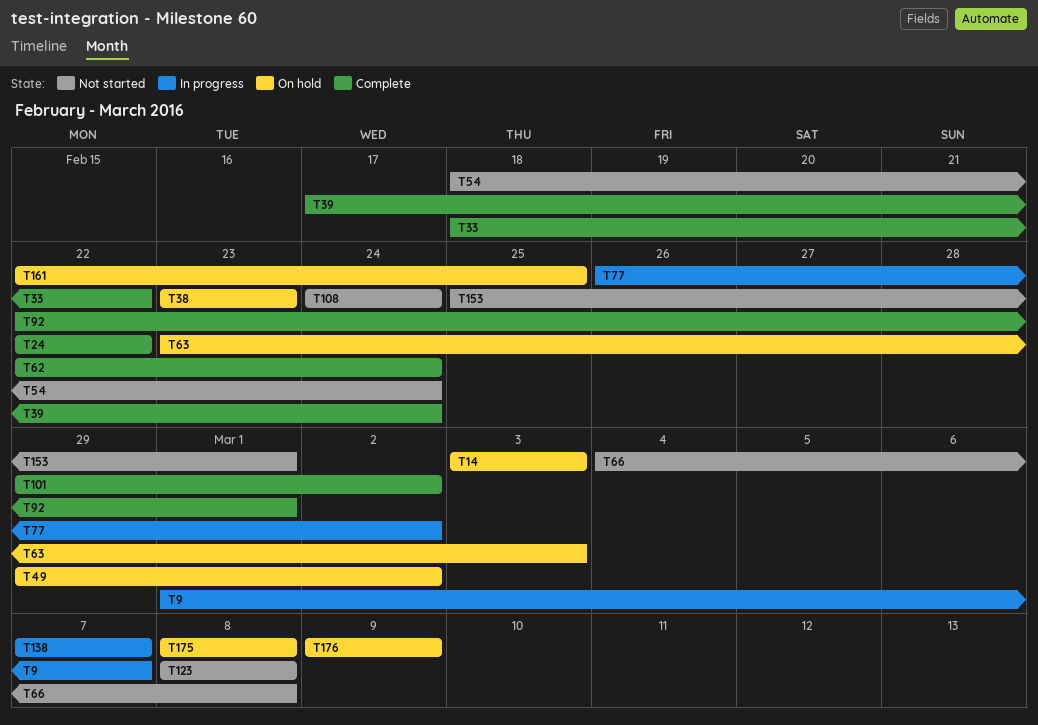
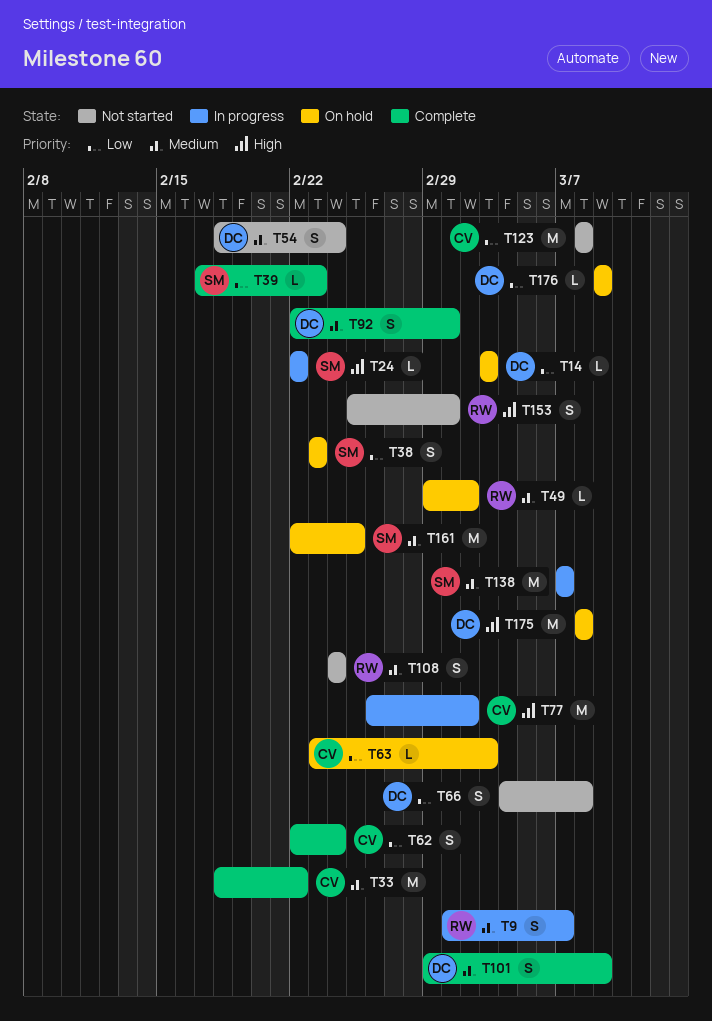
T24, status: Complete -> In progress
T39, due: Feb 24 -> Feb 23
T101, due: Mar 2 -> Mar 9

